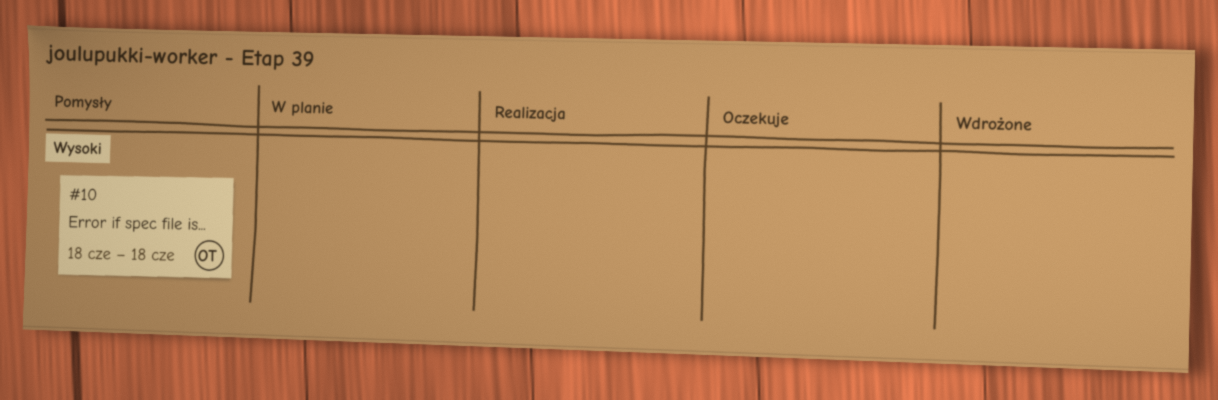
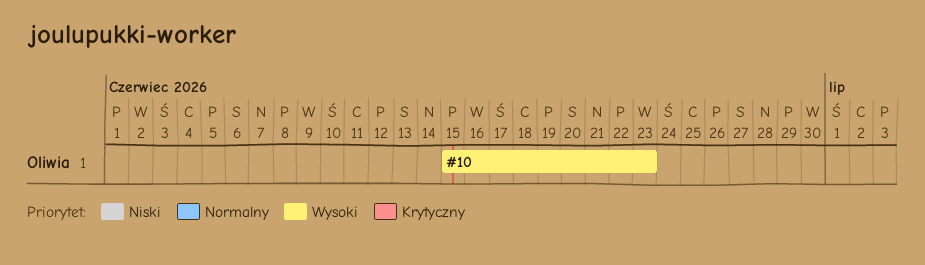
#10, start: Jun 18 -> Jun 15
#10, due: Jun 18 -> Jun 23

